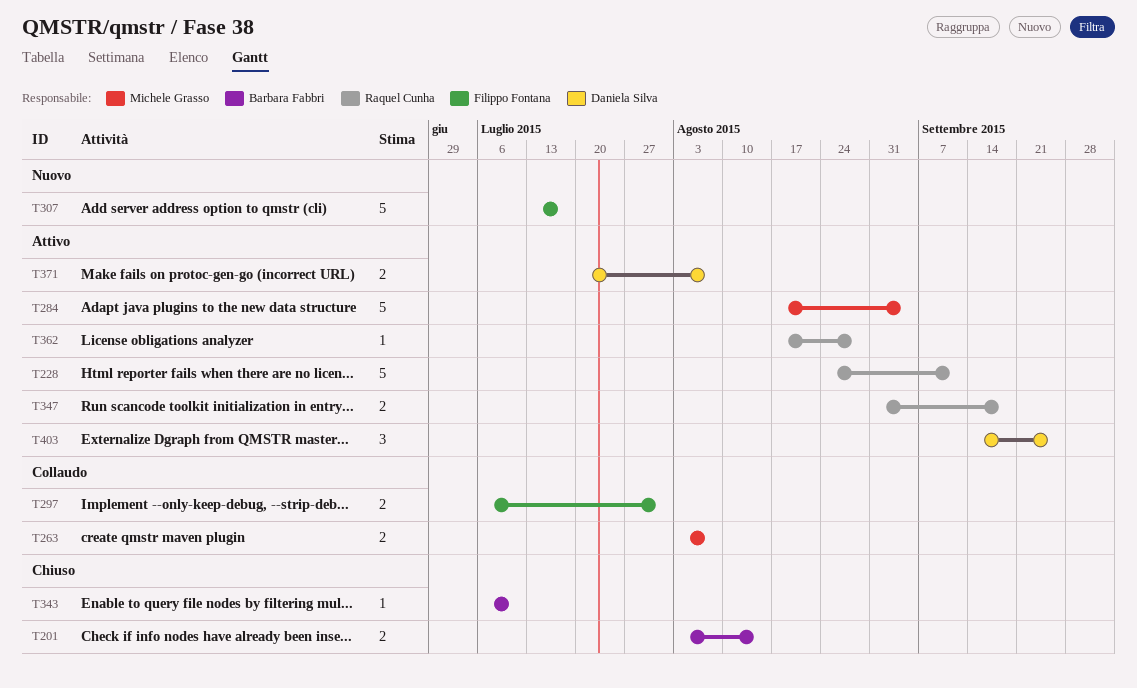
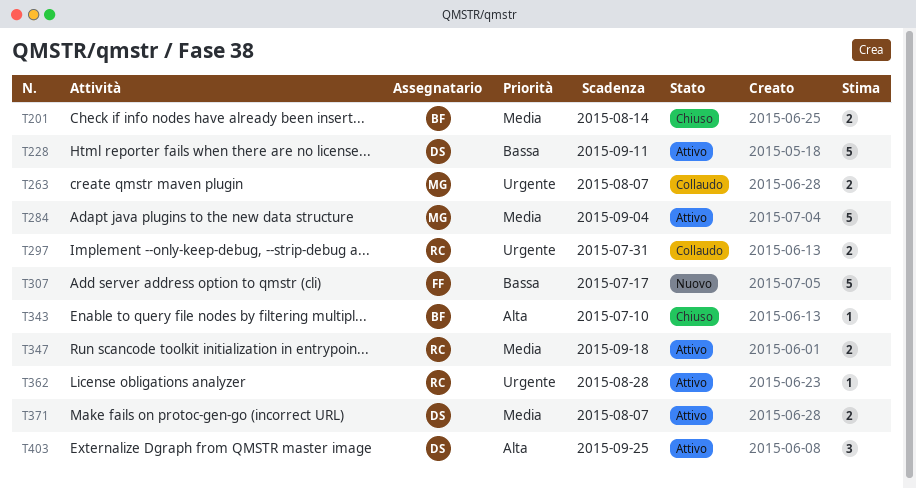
T228, owner: Raquel Cunha -> Daniela Silva
T297, owner: Filippo Fontana -> Raquel Cunha

